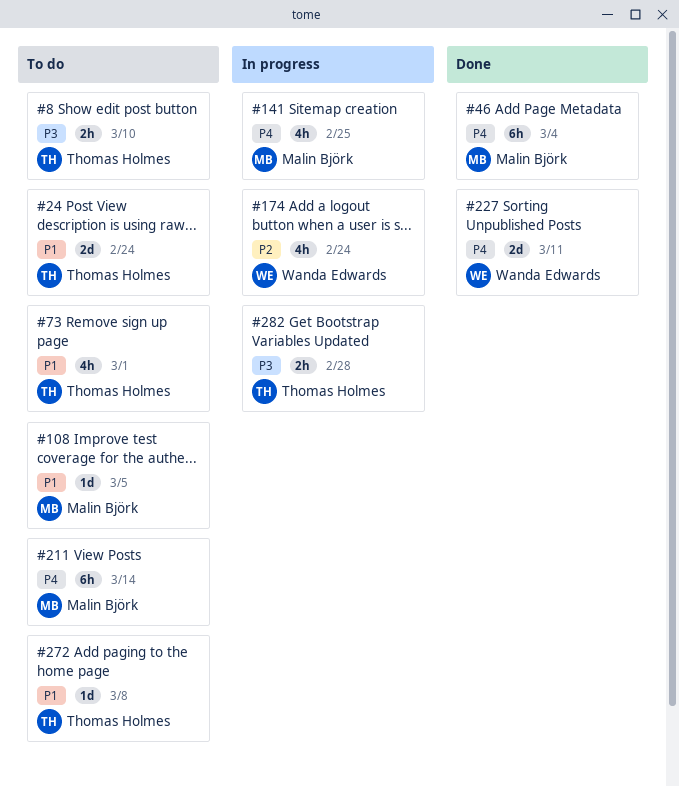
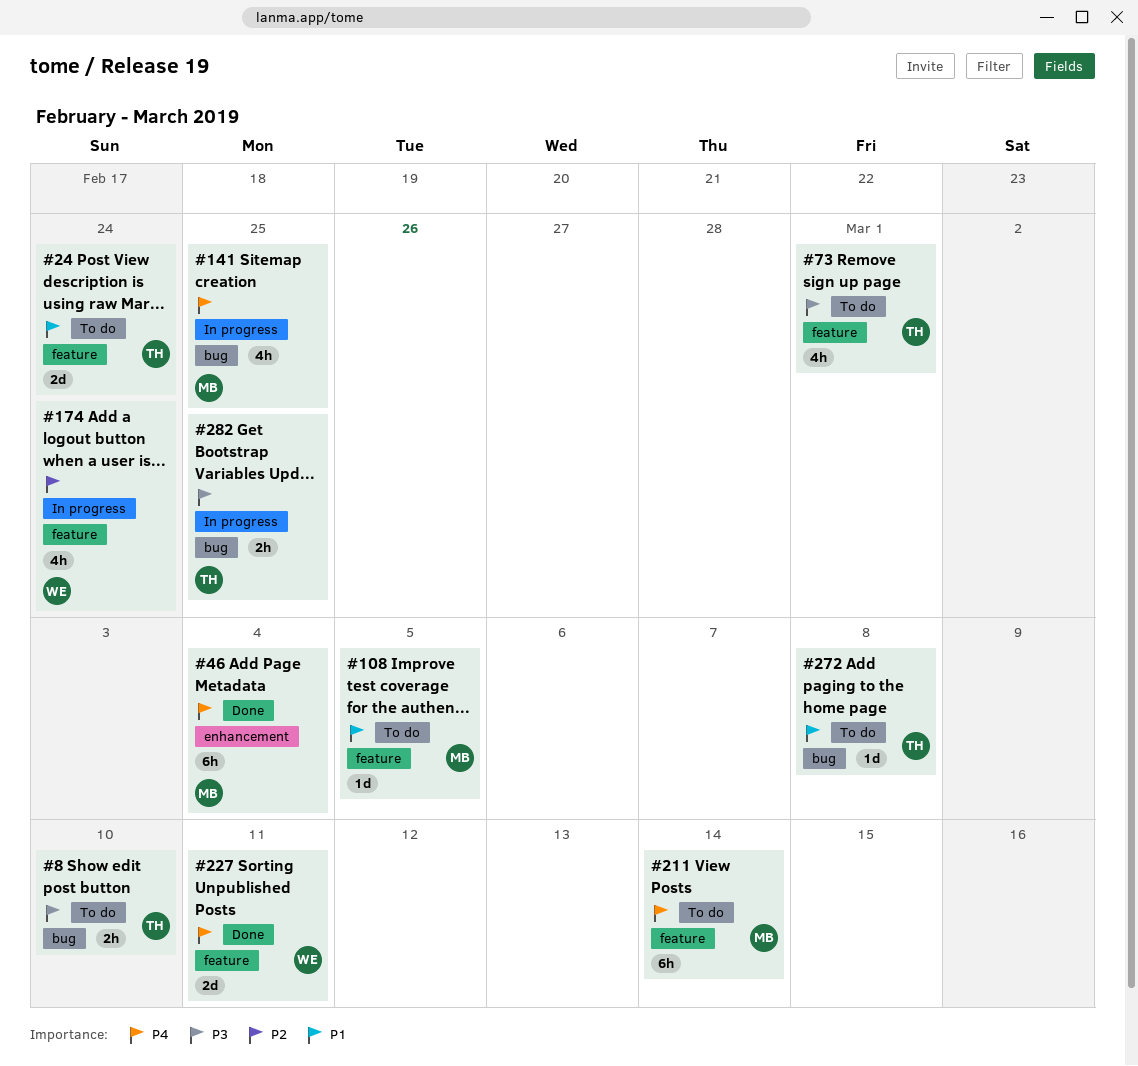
#73, priority: P1 -> P3
#282, due: Feb 28 -> Feb 25

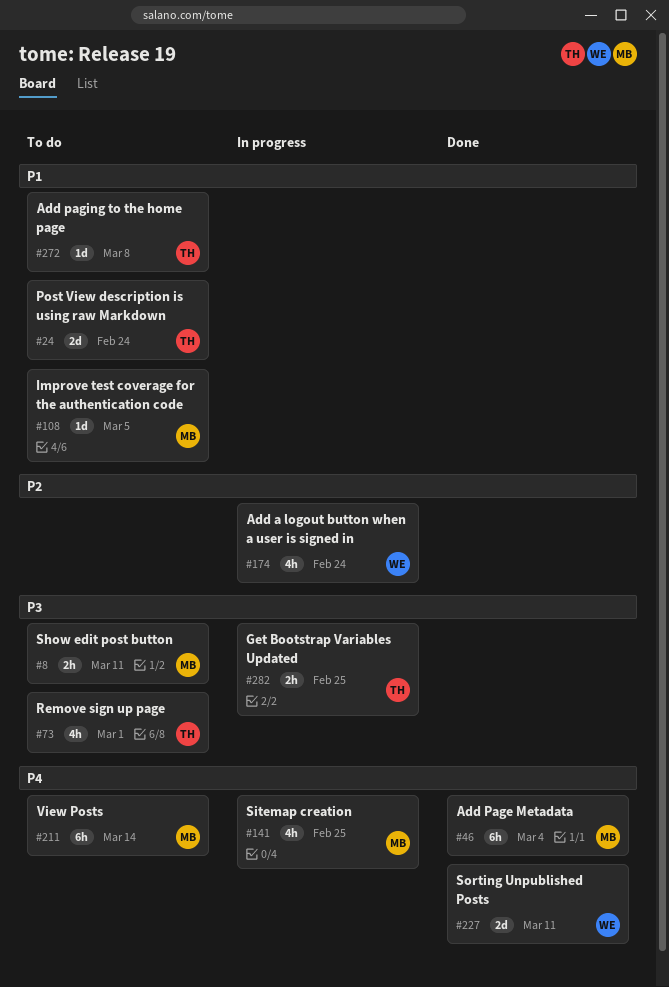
#8, owner: TH -> MB
#8, due: Mar 10 -> Mar 11

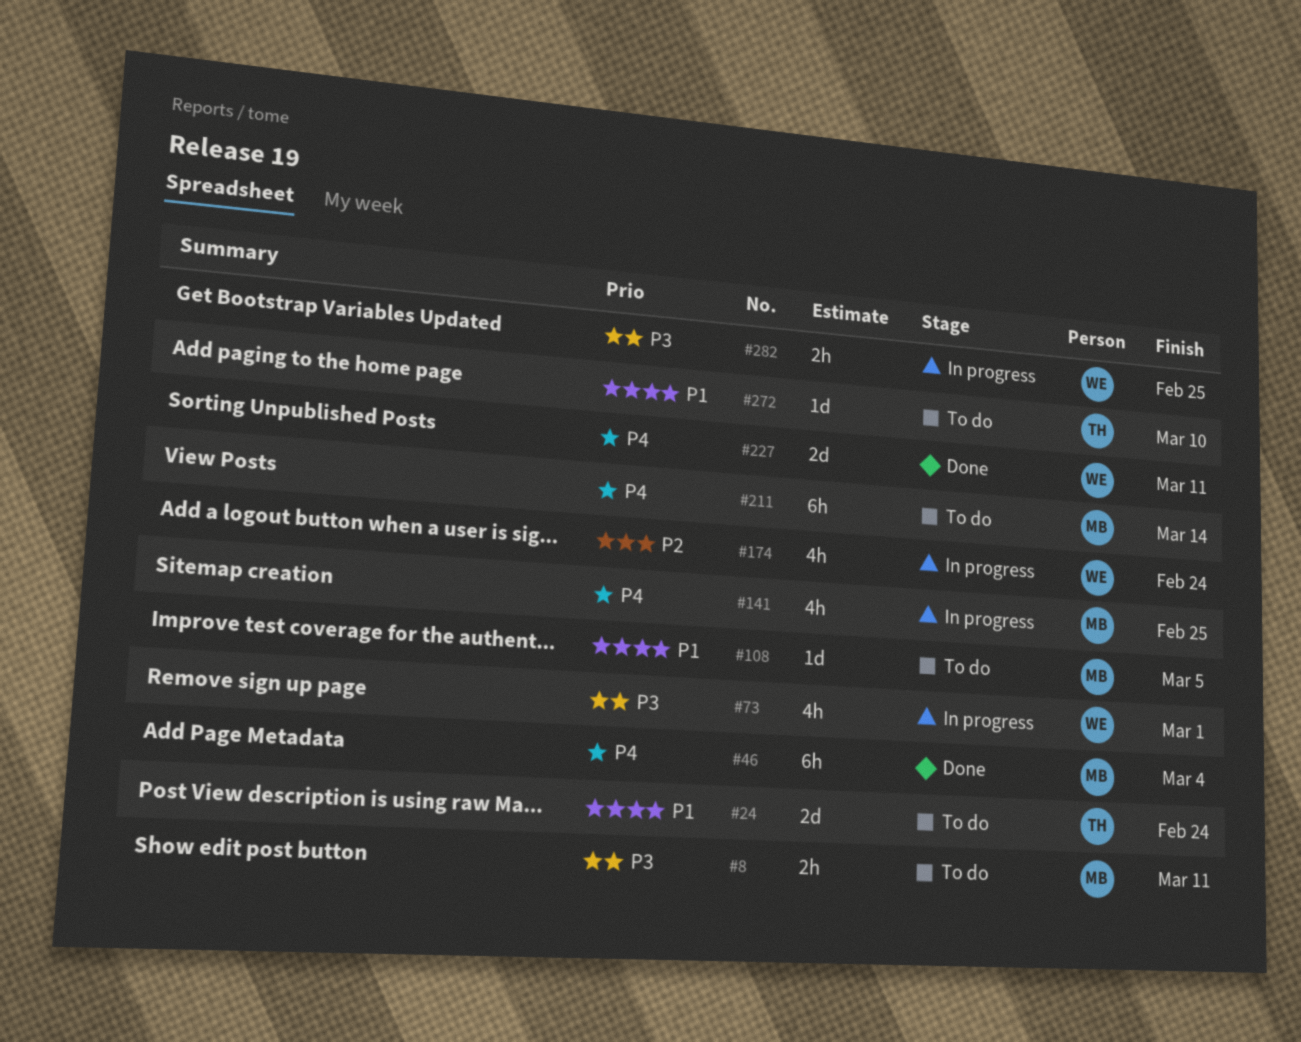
#73, status: To do -> In progress
#73, owner: TH -> WE
#272, due: Mar 8 -> Mar 10
#282, owner: TH -> WE

